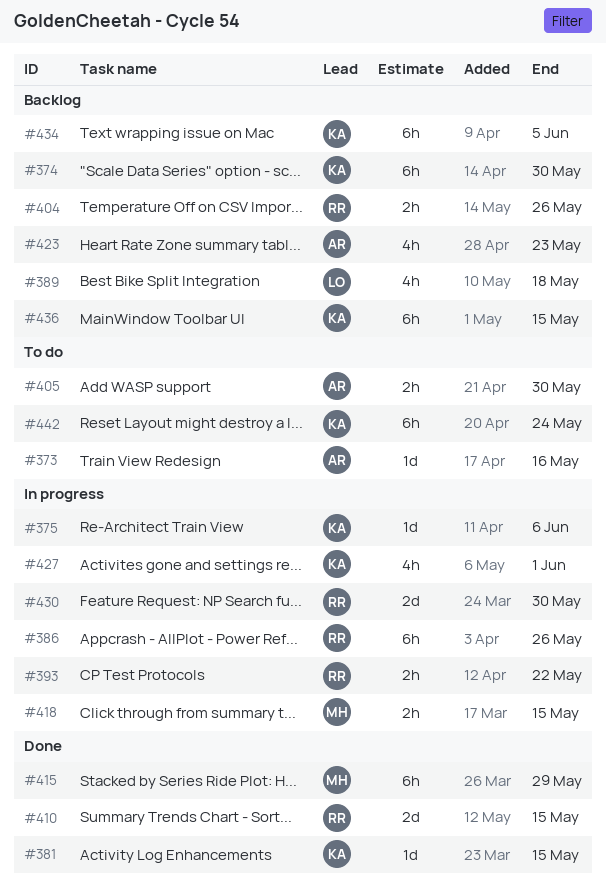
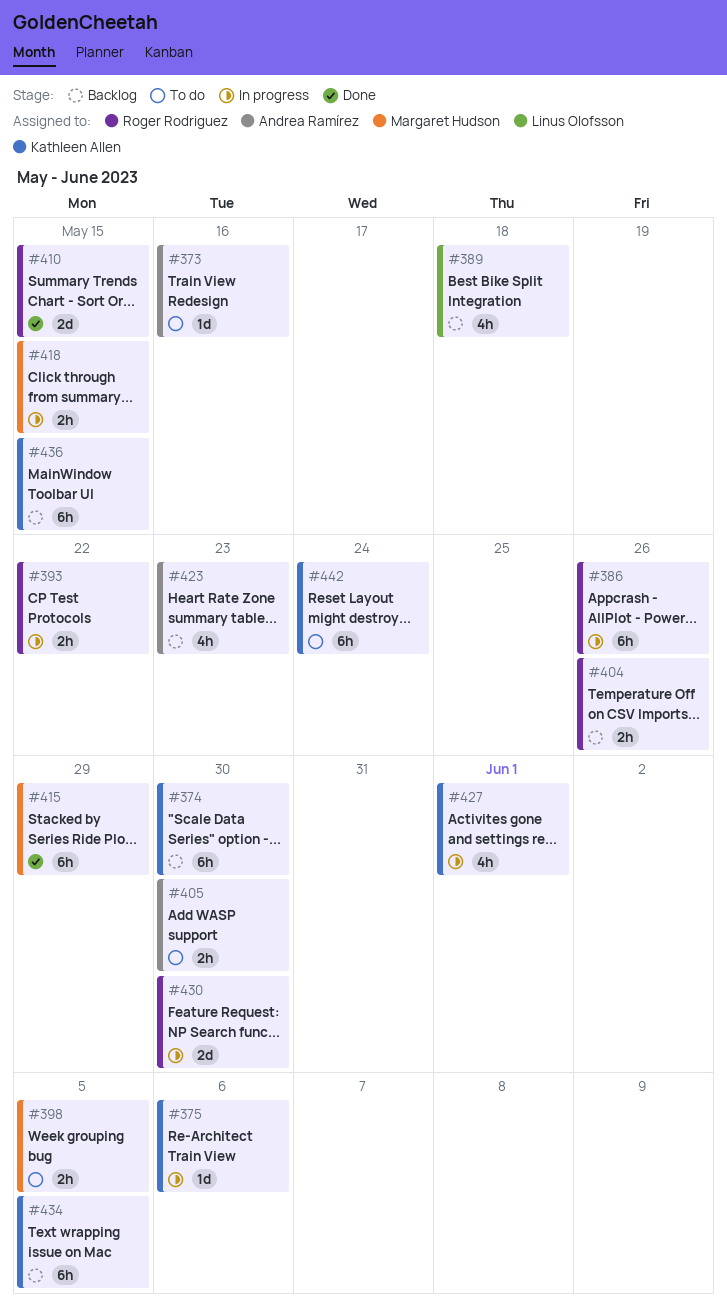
#381: present -> none
#398: none -> present

